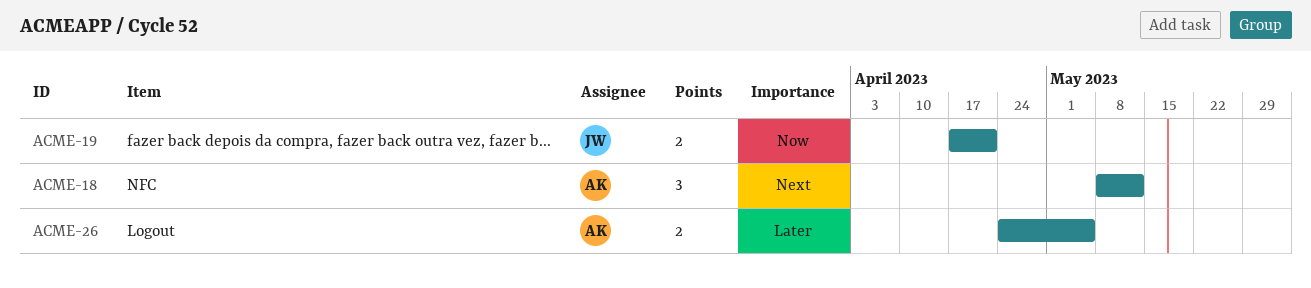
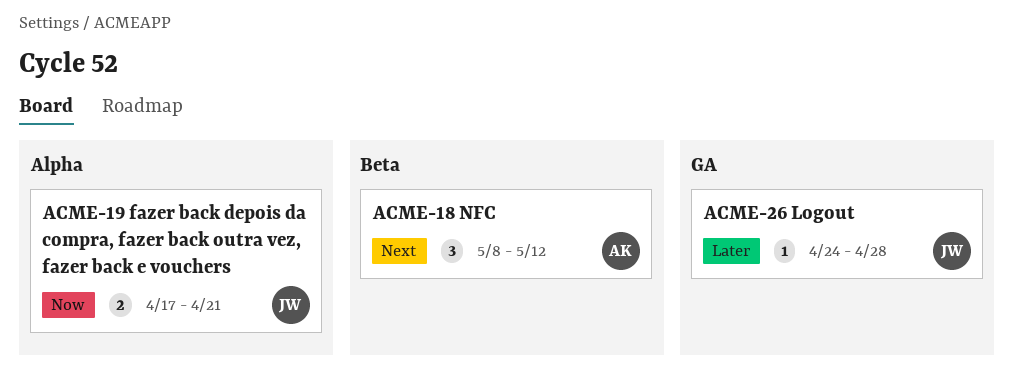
ACME-26, owner: AK -> JW
ACME-26, estimate: 2 -> 1
ACME-26, due: May 5 -> Apr 28

